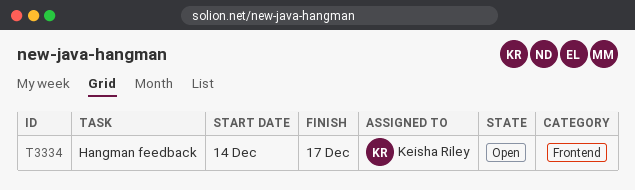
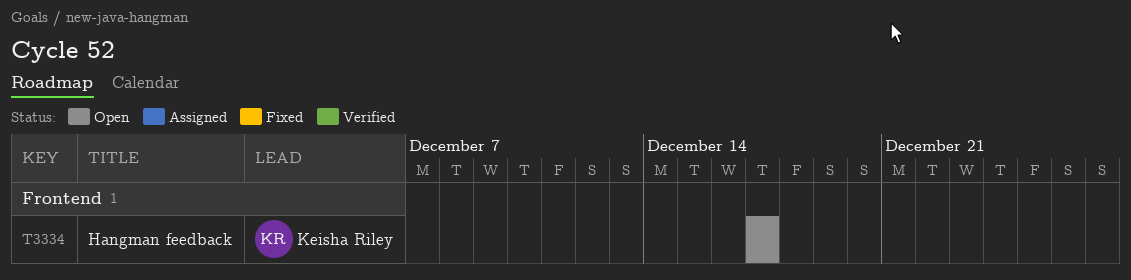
T3334, start: Dec 14 -> Dec 17

